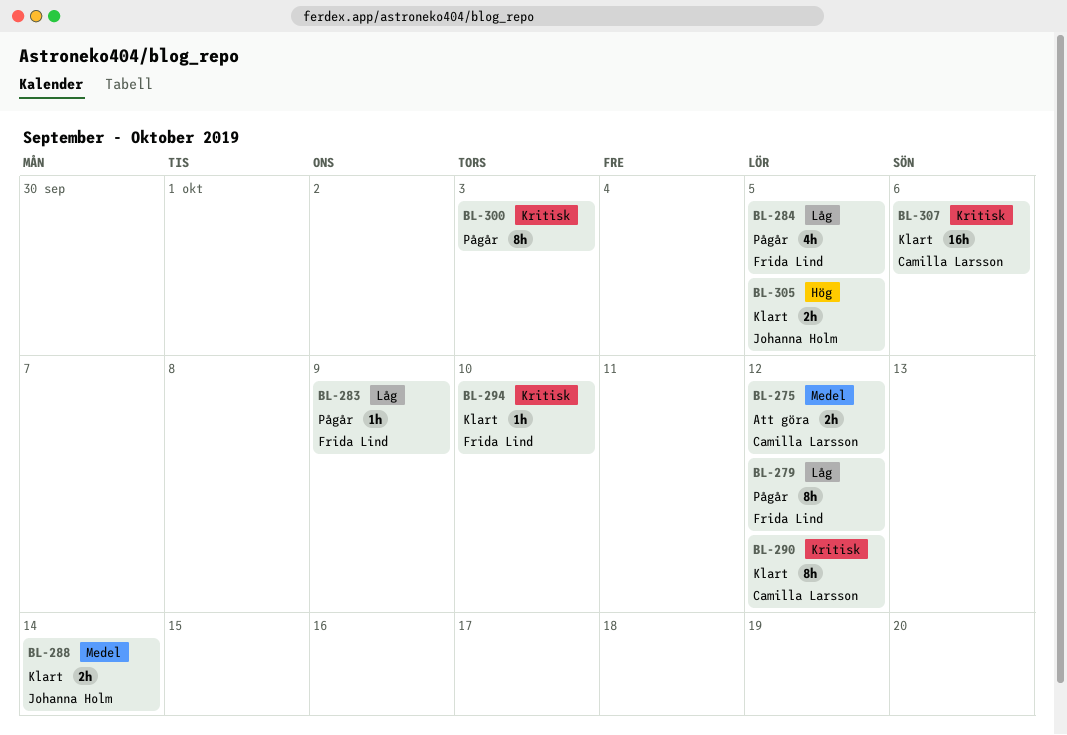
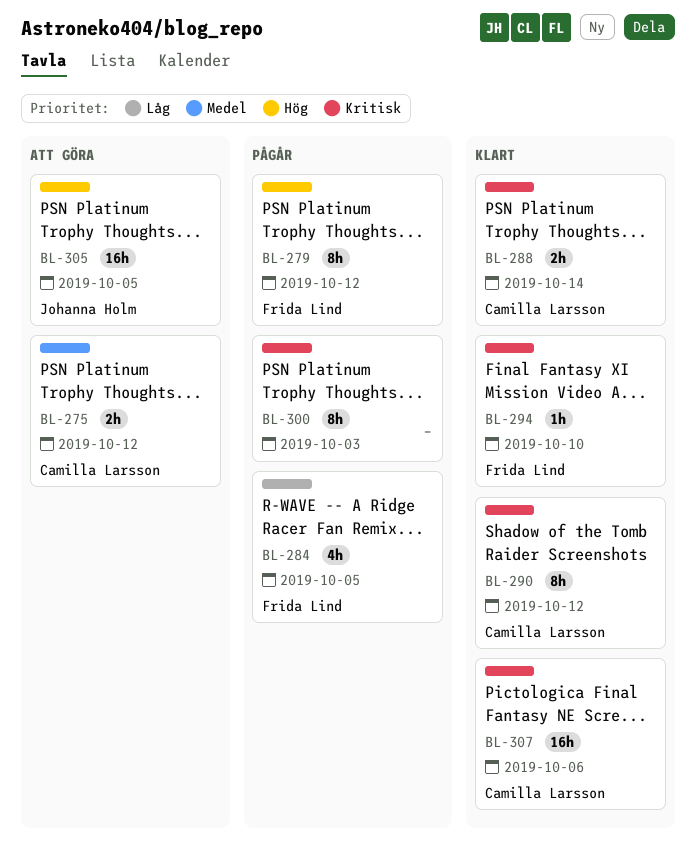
BL-279, priority: Låg -> Hög
BL-283: present -> none
BL-288, owner: Johanna Holm -> Camilla Larsson
BL-288, priority: Medel -> Kritisk
BL-305, status: Klart -> Att göra
BL-305, estimate: 2h -> 16h

